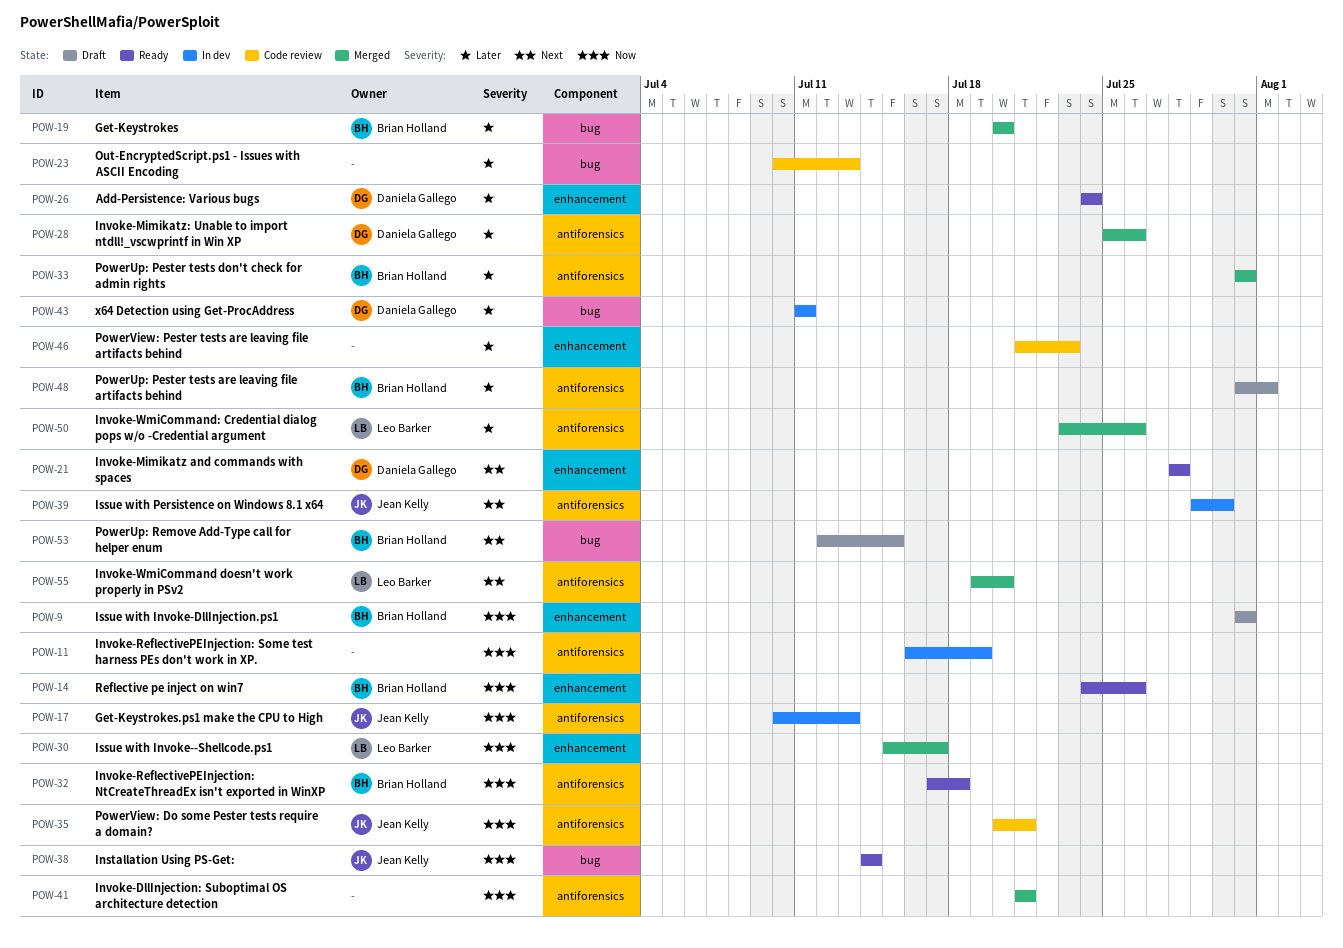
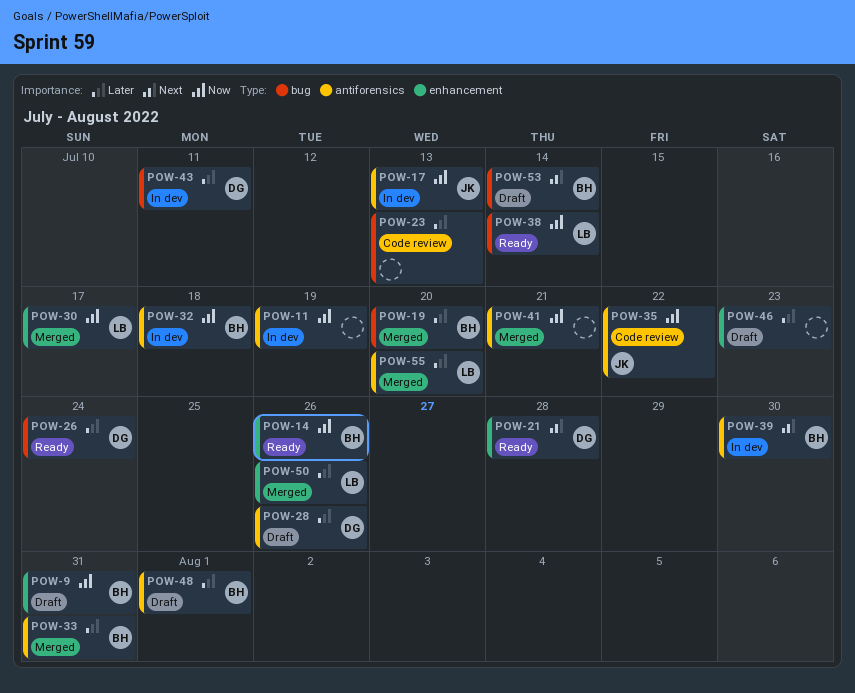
POW-26, label: enhancement -> bug
POW-28, status: Merged -> Draft
POW-32, status: Ready -> In dev
POW-35, due: Jul 21 -> Jul 22
POW-38, owner: Jean Kelly -> Leo Barker
POW-39, owner: Jean Kelly -> Brian Holland
POW-46, status: Code review -> Draft
POW-50, label: antiforensics -> enhancement
POW-53, due: Jul 15 -> Jul 14
POW-55, priority: Next -> Later

